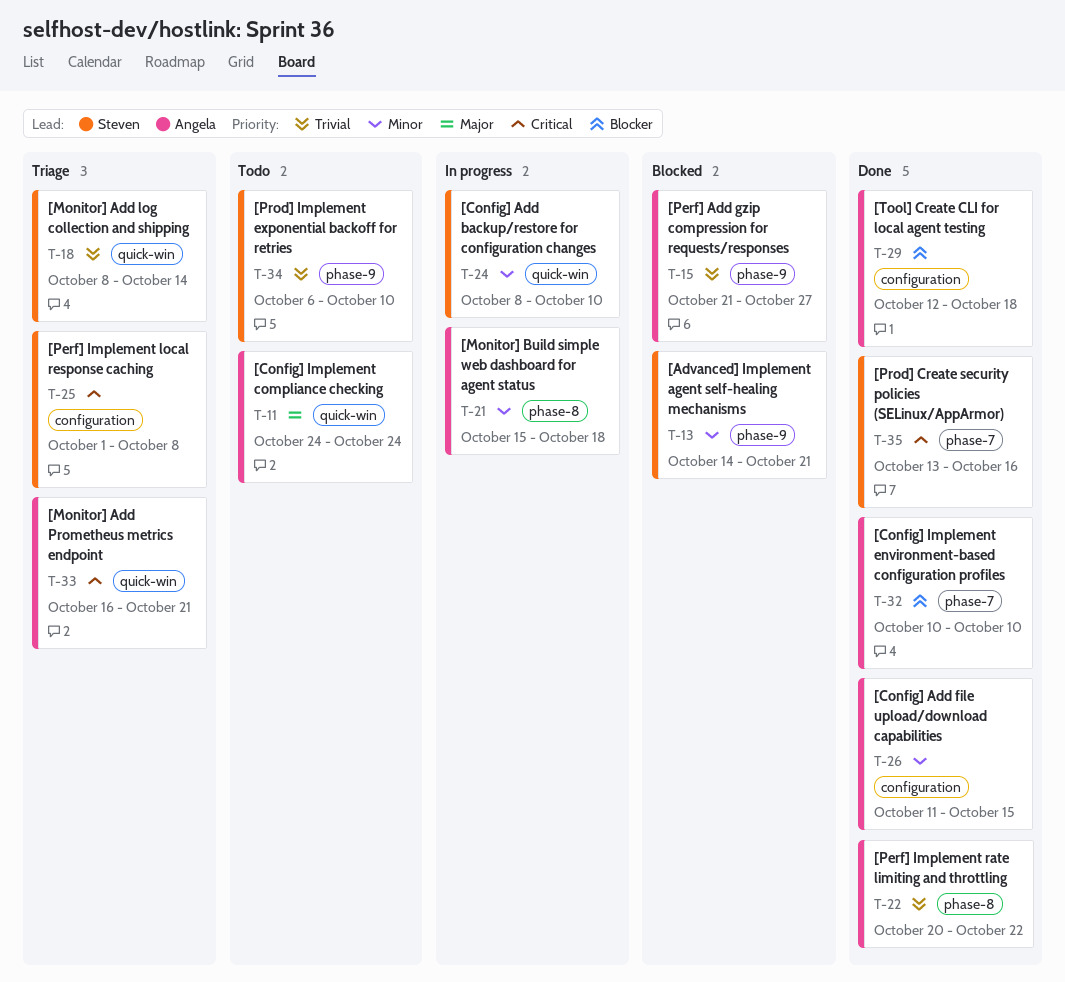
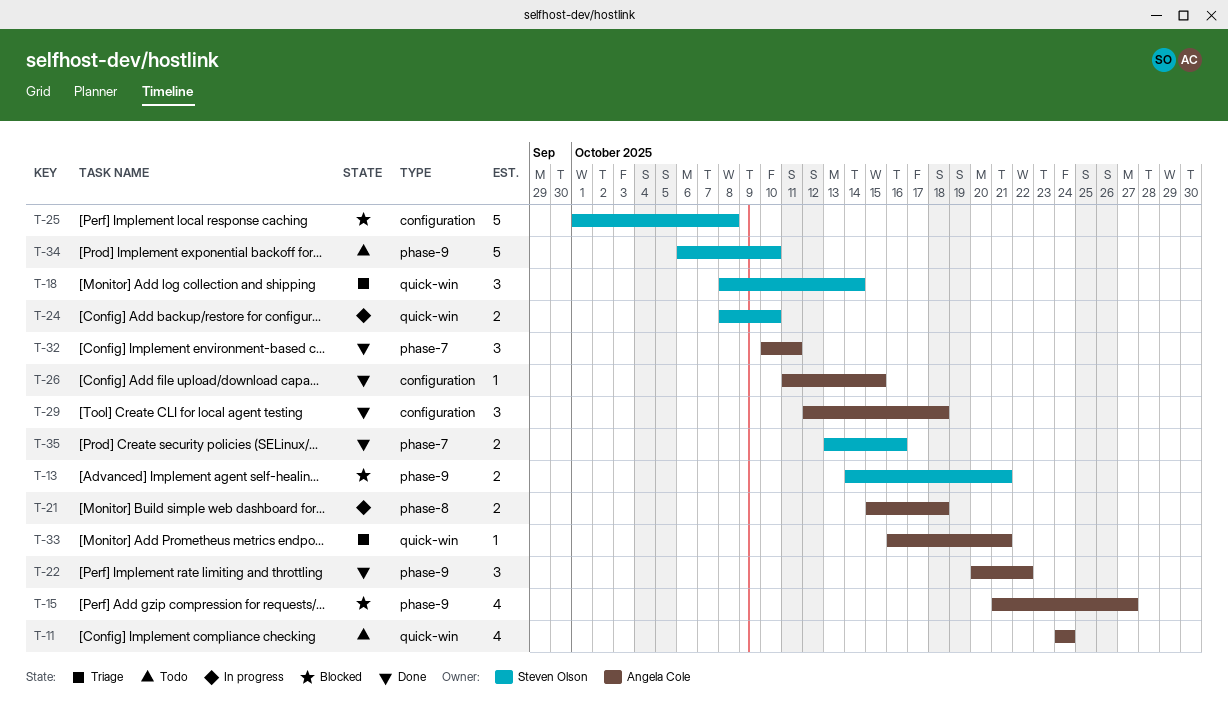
T-22, label: phase-8 -> phase-9
T-25, status: Triage -> Blocked
T-32, due: Oct 10 -> Oct 11

